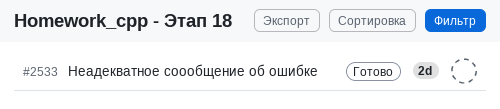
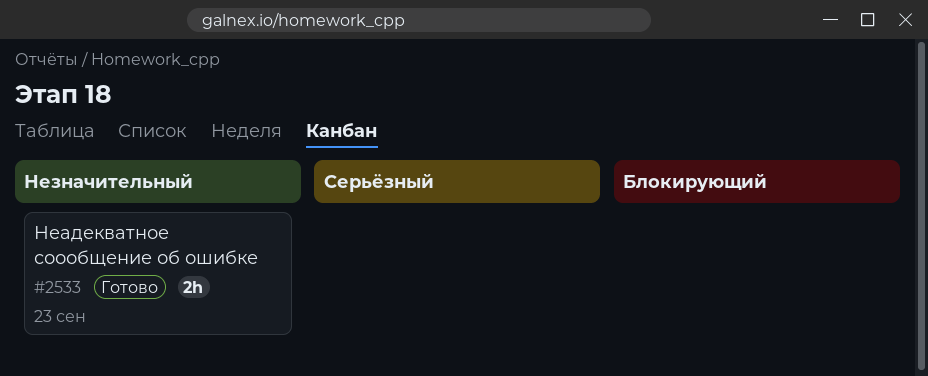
#2533, estimate: 2d -> 2h

